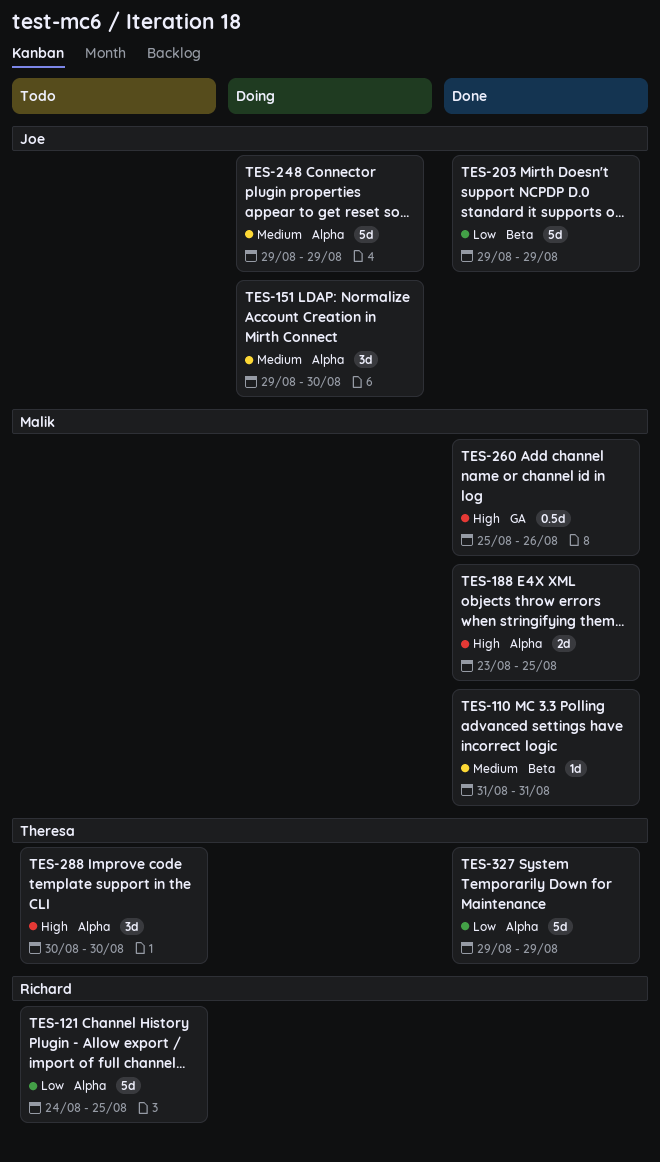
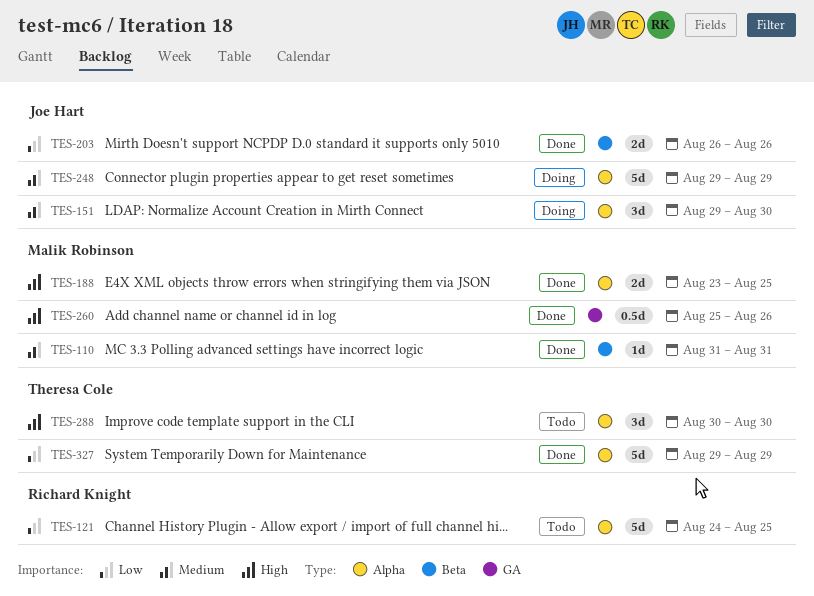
TES-203, estimate: 5d -> 2d
TES-203, start: Aug 29 -> Aug 26
TES-203, due: Aug 29 -> Aug 26

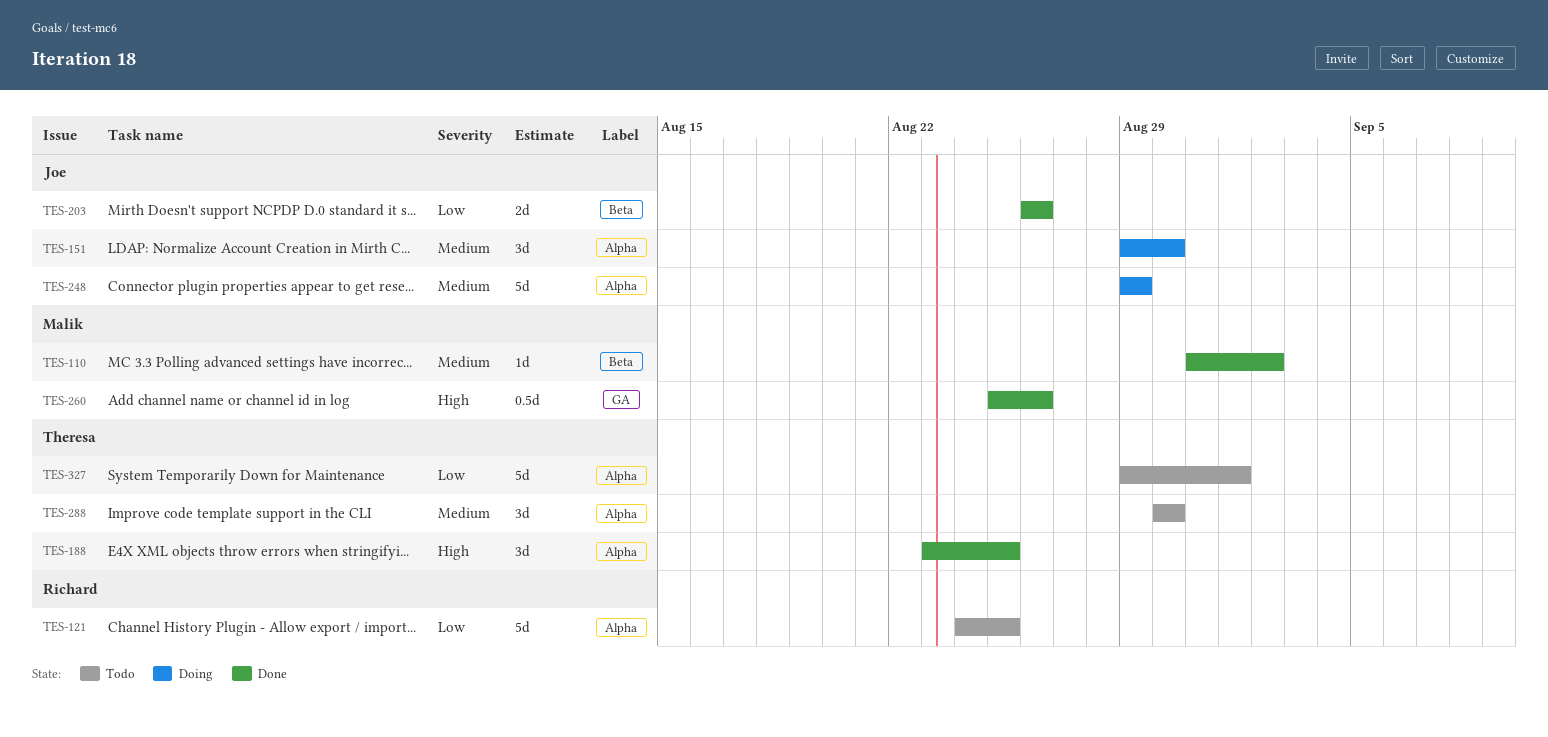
TES-110, due: Aug 31 -> Sep 2
TES-188, owner: Malik Robinson -> Theresa Cole
TES-188, estimate: 2d -> 3d
TES-288, priority: High -> Medium
TES-327, status: Done -> Todo
TES-327, due: Aug 29 -> Sep 1

